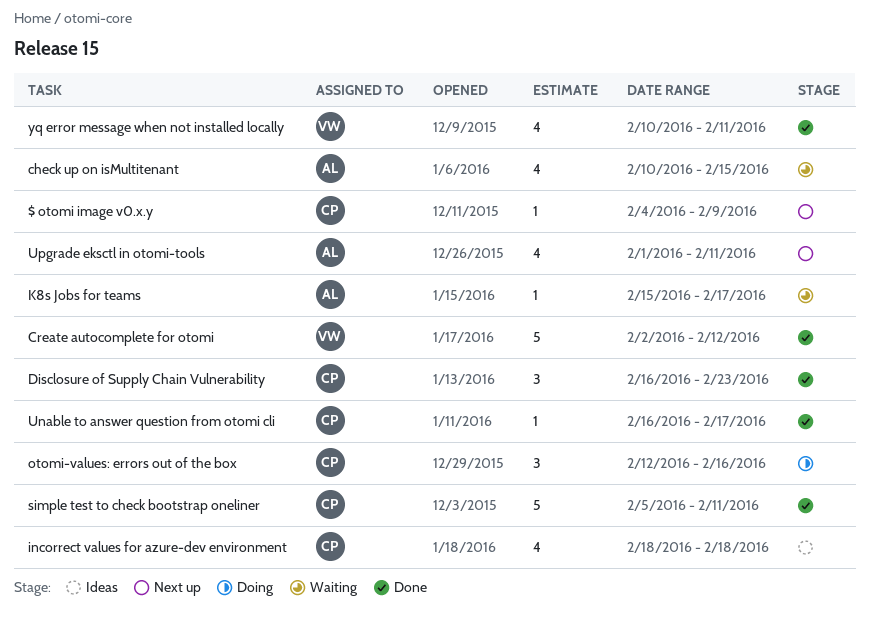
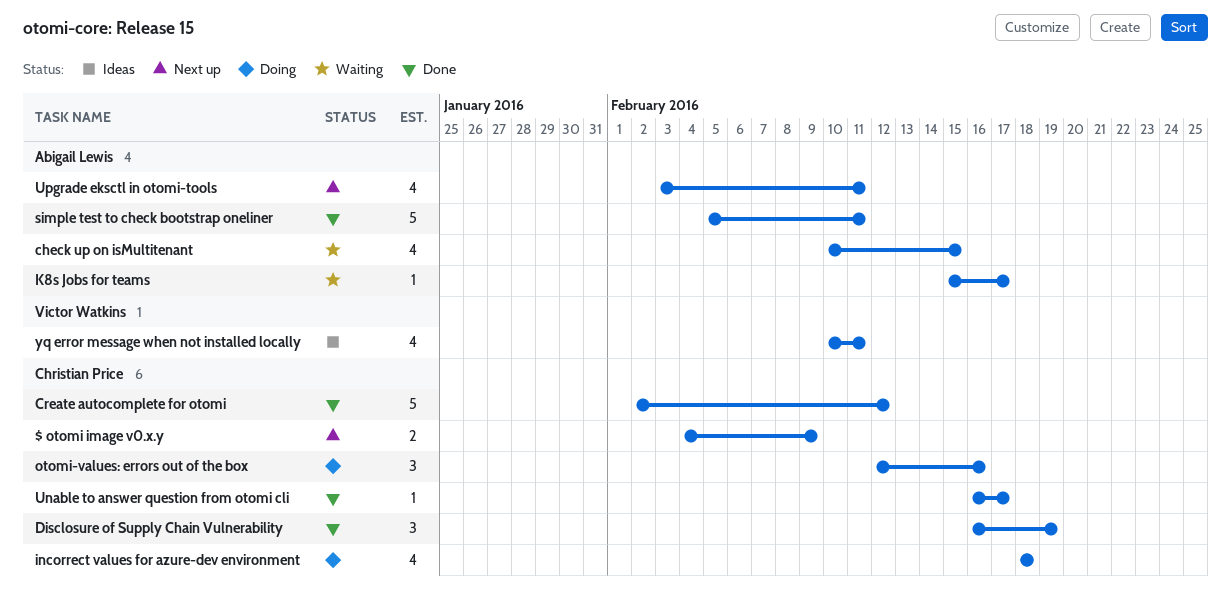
$ otomi image v0.x.y, estimate: 1 -> 2
Create autocomplete for otomi, owner: Victor Watkins -> Christian Price
Disclosure of Supply Chain Vulnerability, due: Feb 23 -> Feb 19
incorrect values for azure-dev environment, status: Ideas -> Doing
simple test to check bootstrap oneliner, owner: Christian Price -> Abigail Lewis
Upgrade eksctl in otomi-tools, start: Feb 1 -> Feb 3
yq error message when not installed locally, status: Done -> Ideas

